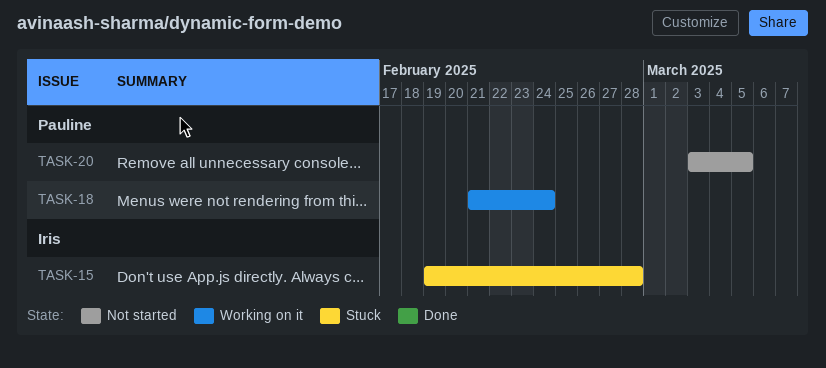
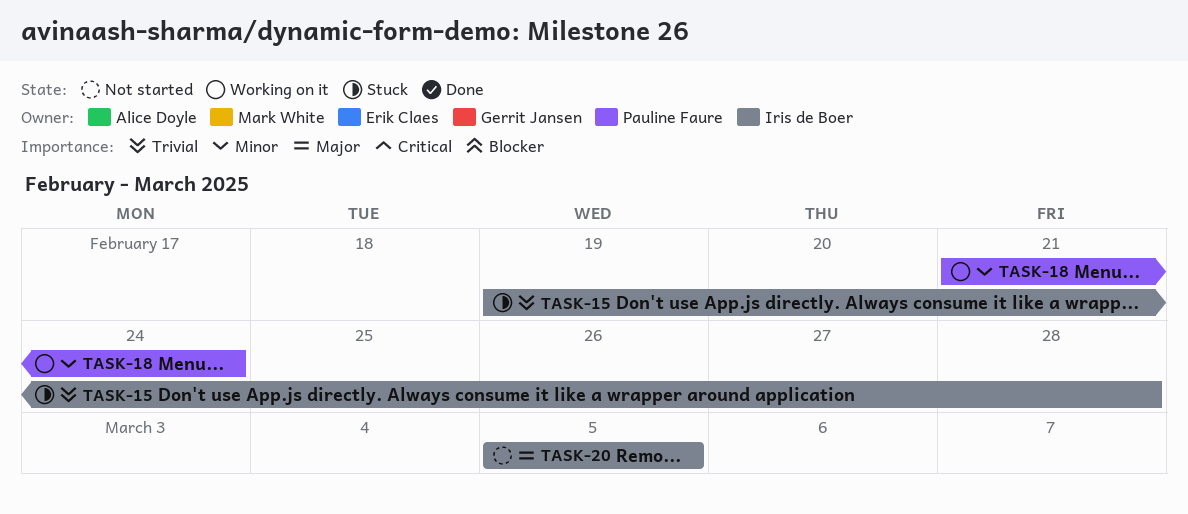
TASK-20, owner: Pauline Faure -> Iris de Boer
TASK-20, start: Mar 3 -> Mar 5

